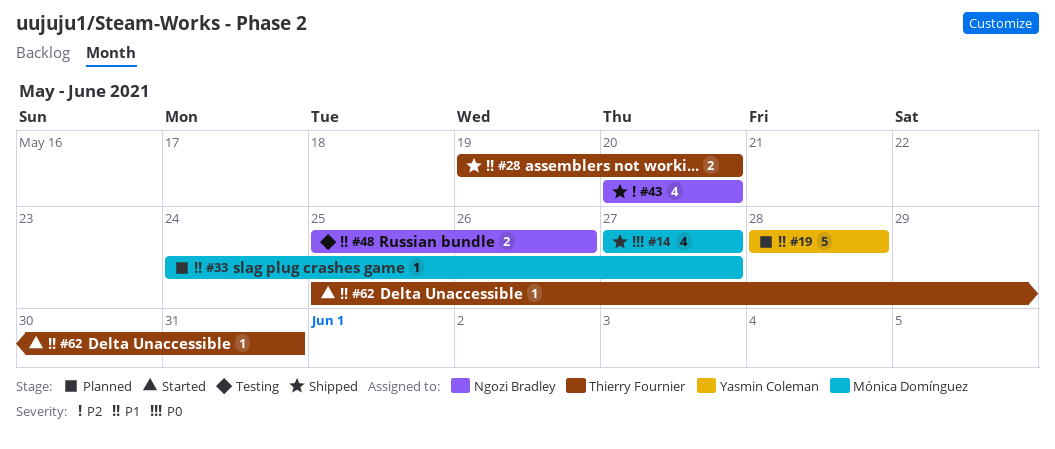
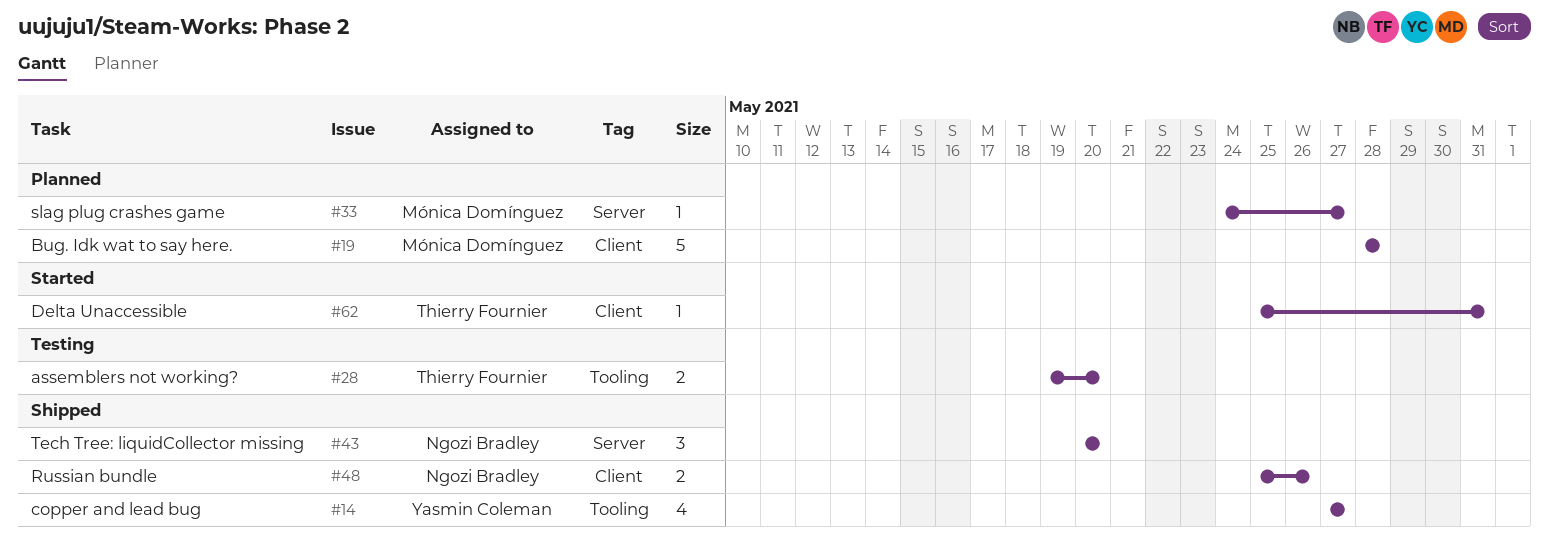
#14, owner: Mónica Domínguez -> Yasmin Coleman
#19, owner: Yasmin Coleman -> Mónica Domínguez
#28, status: Shipped -> Testing
#43, estimate: 4 -> 3
#48, status: Testing -> Shipped

